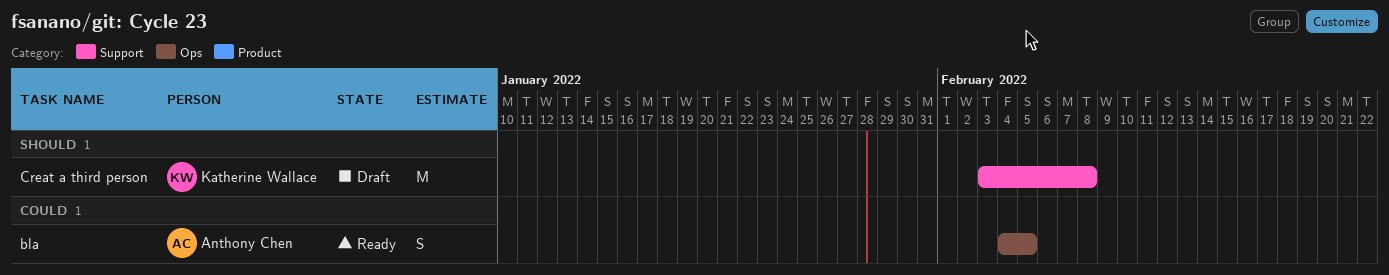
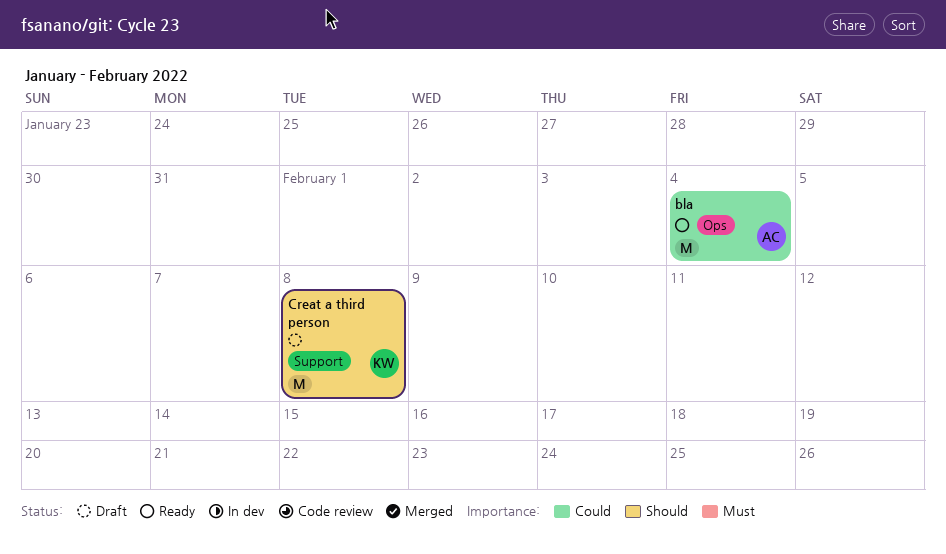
bla, estimate: S -> M
bla, due: Feb 5 -> Feb 4

